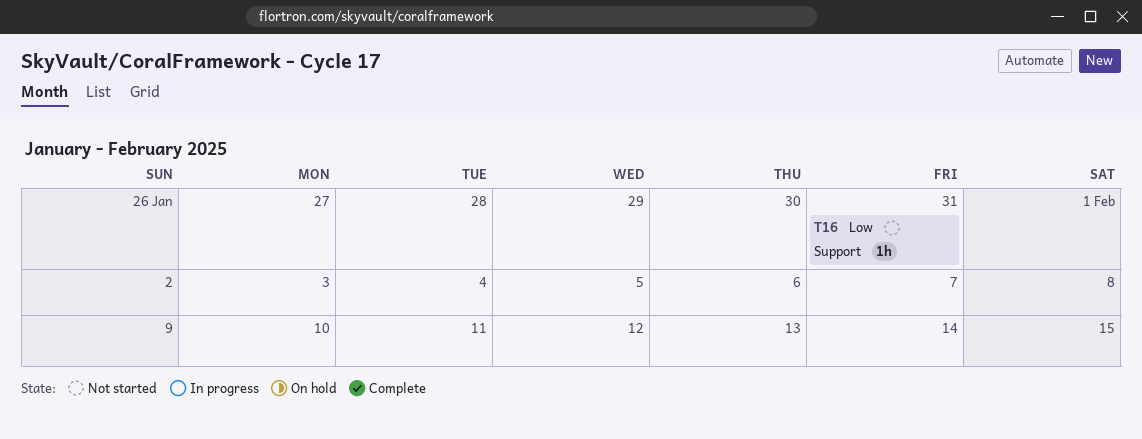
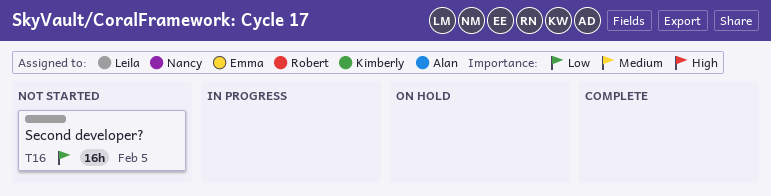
T16, estimate: 1h -> 16h
T16, due: Jan 31 -> Feb 5

